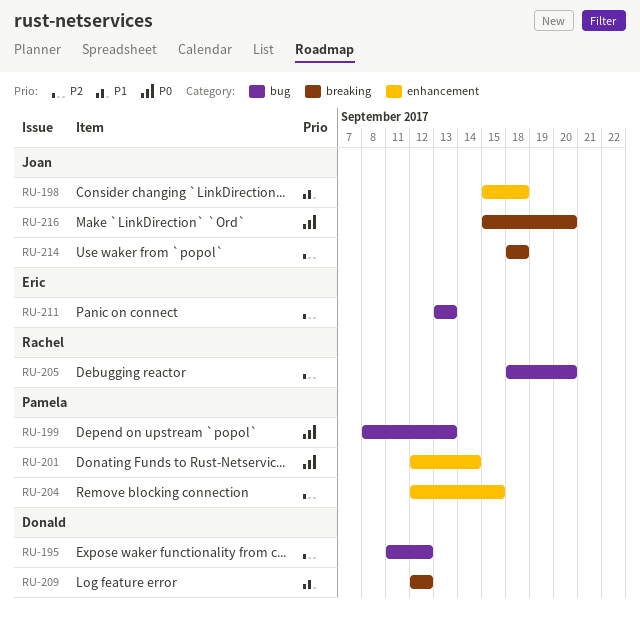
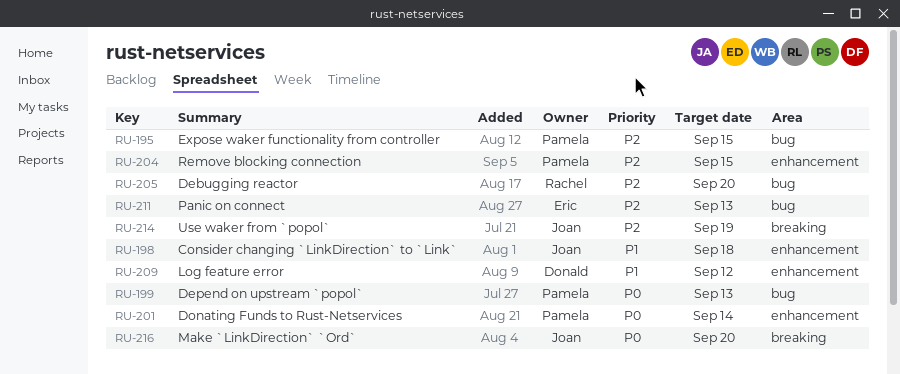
RU-195, owner: Donald -> Pamela
RU-195, due: Sep 12 -> Sep 15
RU-209, label: breaking -> enhancement
RU-214, due: Sep 18 -> Sep 19

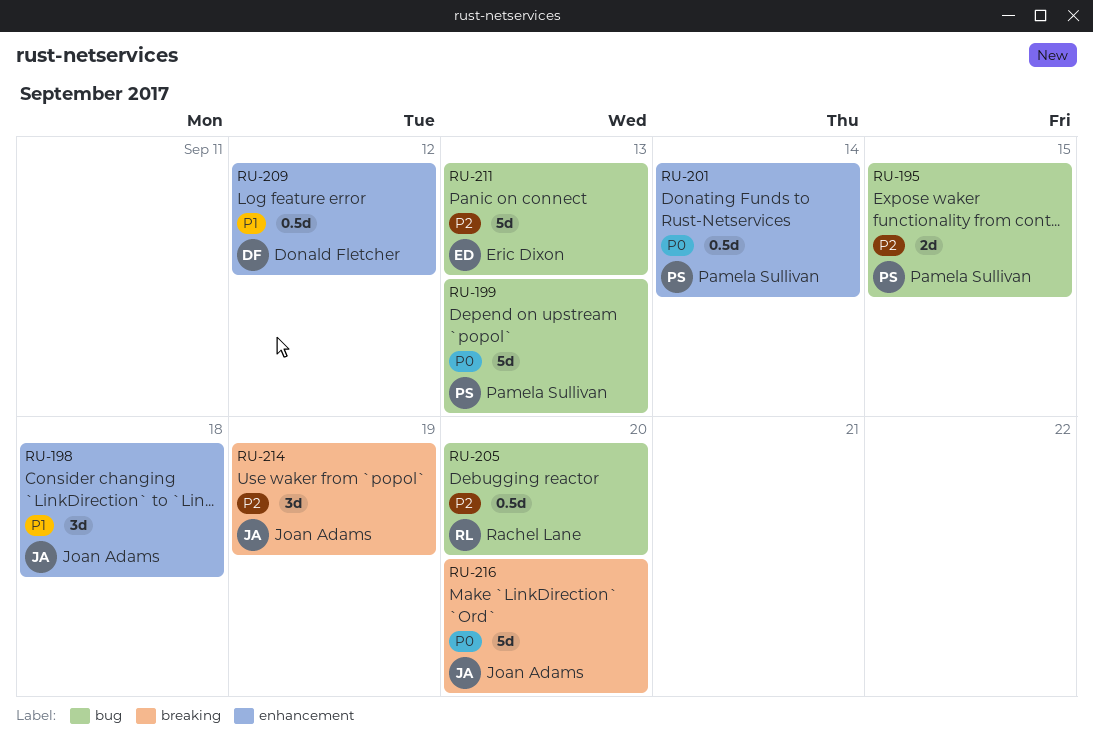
RU-204: present -> none

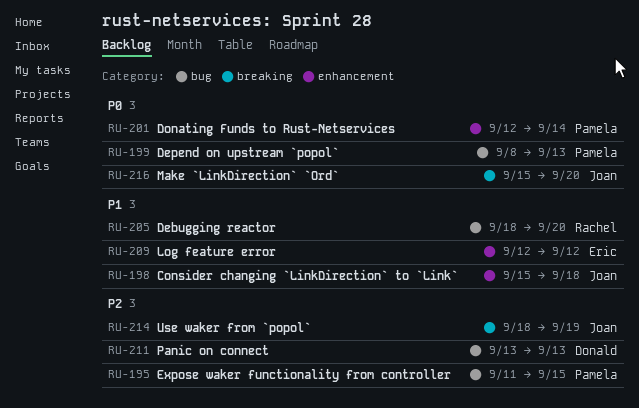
RU-205, priority: P2 -> P1
RU-209, owner: Donald Fletcher -> Eric Dixon
RU-211, owner: Eric Dixon -> Donald Fletcher

